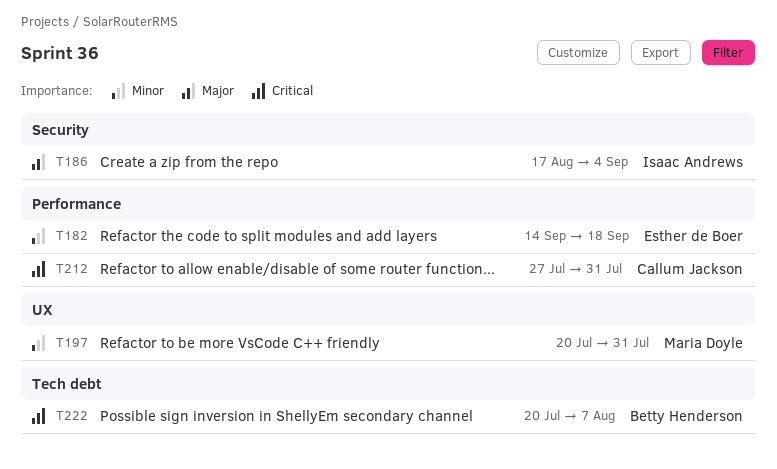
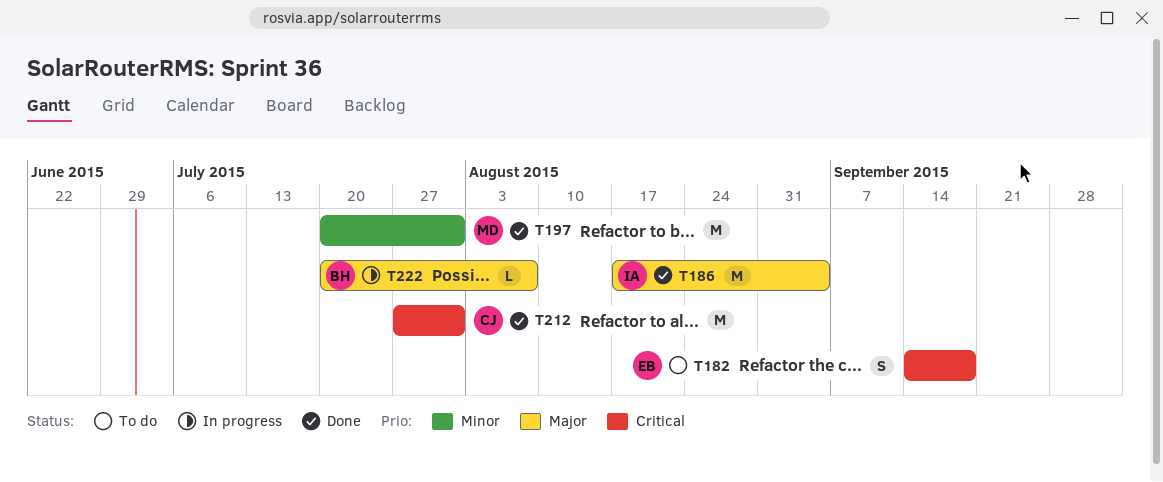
T182, priority: Minor -> Critical
T222, priority: Critical -> Major

